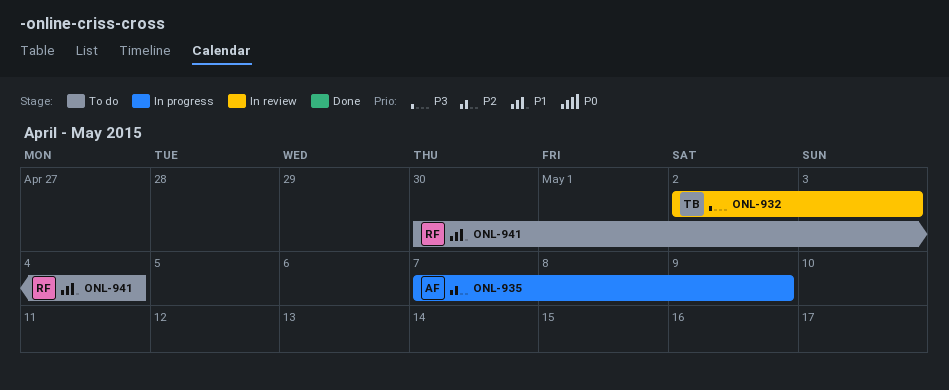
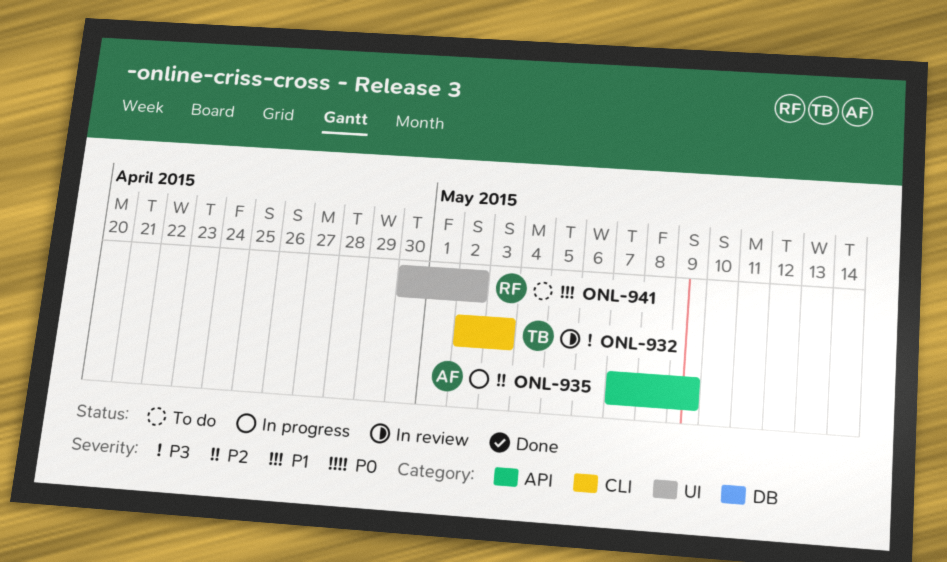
ONL-941, due: May 4 -> May 2

